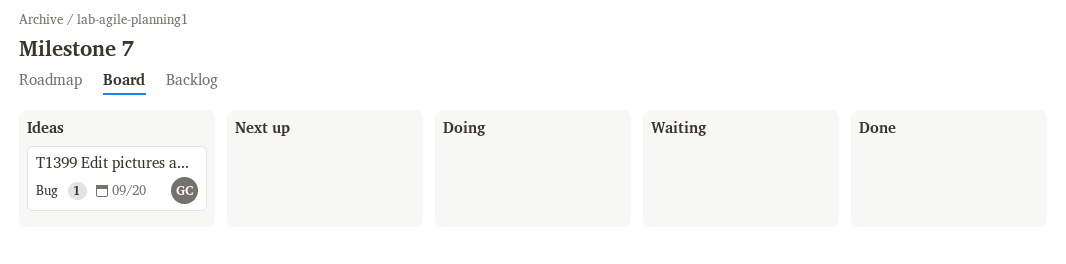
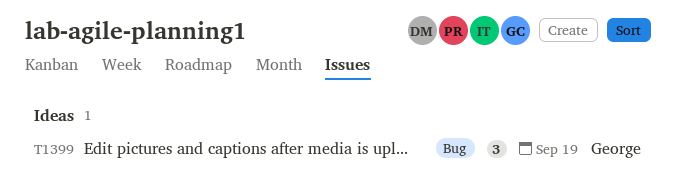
T1399, estimate: 1 -> 3
T1399, due: Sep 20 -> Sep 19

